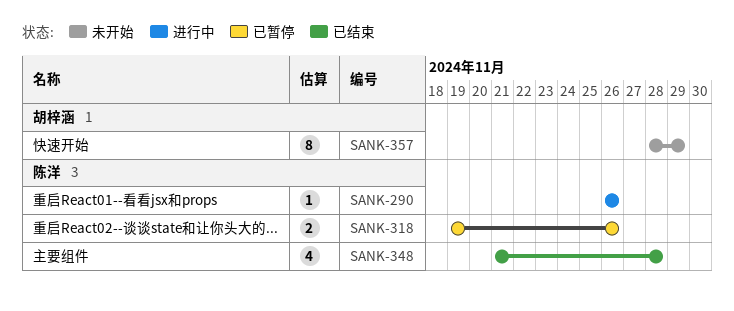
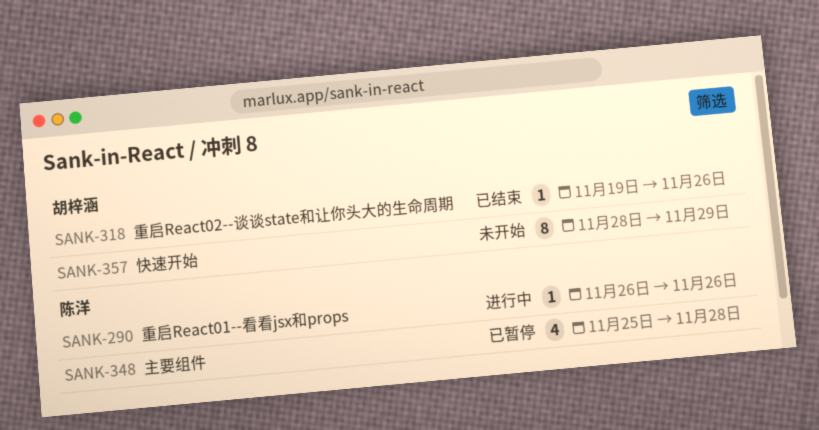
SANK-318, status: 已暂停 -> 已结束
SANK-318, owner: 陈洋 -> 胡梓涵
SANK-318, estimate: 2 -> 1
SANK-348, status: 已结束 -> 已暂停
SANK-348, start: Nov 21 -> Nov 25

